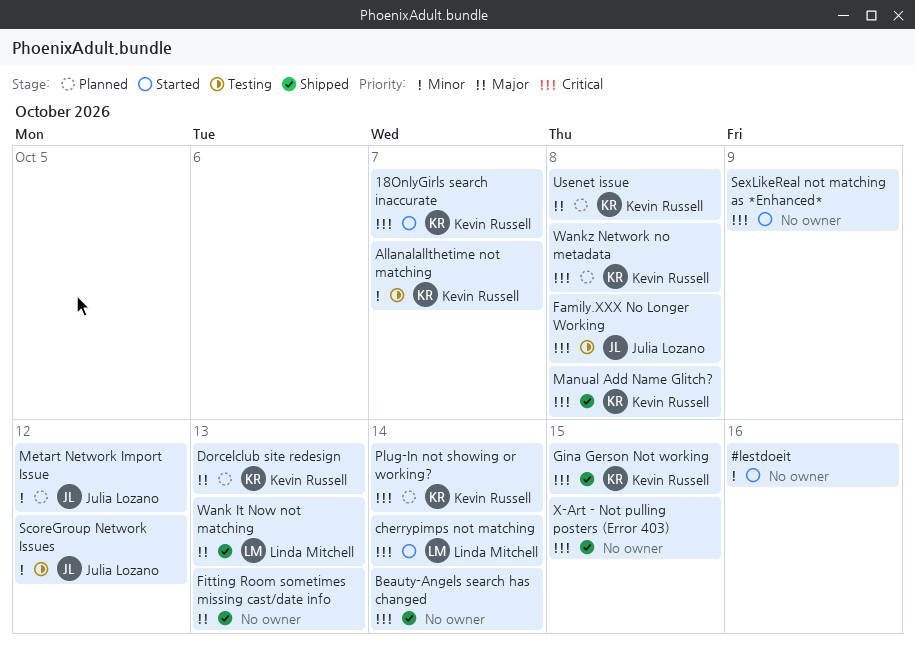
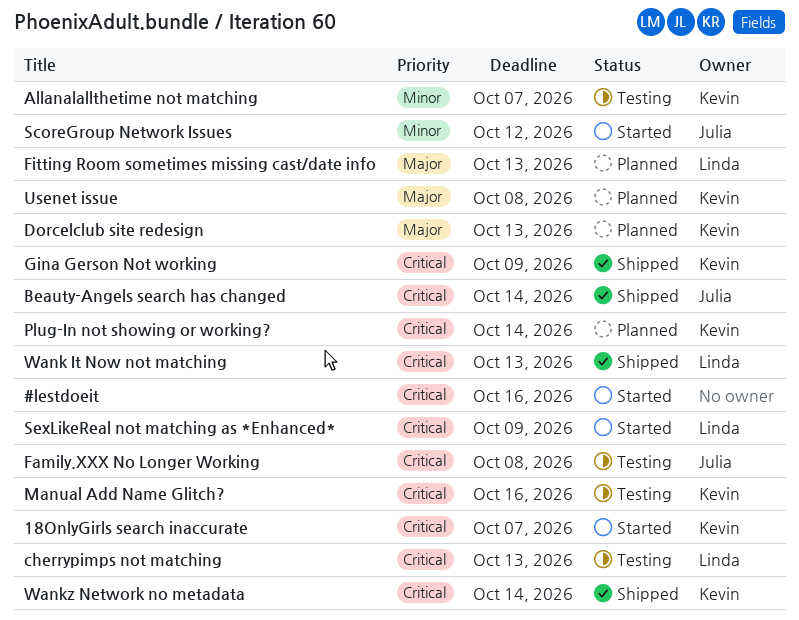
#lestdoeit, priority: Minor -> Critical
Beauty-Angels search has changed, owner: none -> Julia Lozano
cherrypimps not matching, status: Started -> Testing
cherrypimps not matching, due: Oct 14 -> Oct 13
Fitting Room sometimes missing cast/date info, status: Shipped -> Planned
Fitting Room sometimes missing cast/date info, owner: none -> Linda Mitchell
Gina Gerson Not working, due: Oct 15 -> Oct 9
Manual Add Name Glitch?, status: Shipped -> Testing
Manual Add Name Glitch?, due: Oct 8 -> Oct 16
Metart Network Import Issue: present -> none
ScoreGroup Network Issues, status: Testing -> Started
SexLikeReal not matching as *Enhanced*, owner: none -> Linda Mitchell
Wank It Now not matching, priority: Major -> Critical
Wankz Network no metadata, status: Planned -> Shipped
Wankz Network no metadata, due: Oct 8 -> Oct 14
X-Art - Not pulling posters (Error 403): present -> none

